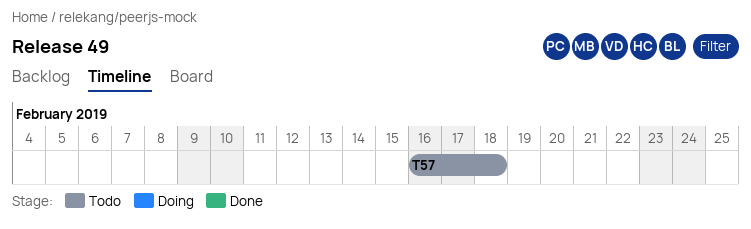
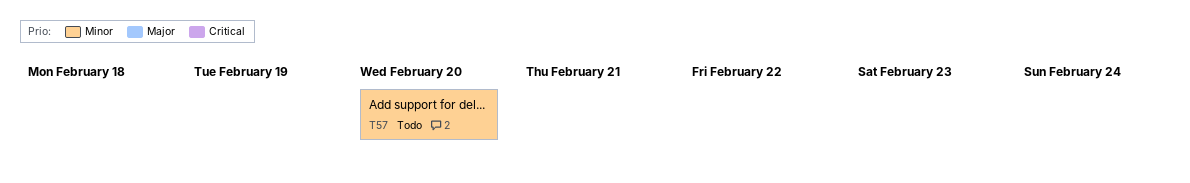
T57, due: Feb 18 -> Feb 20

